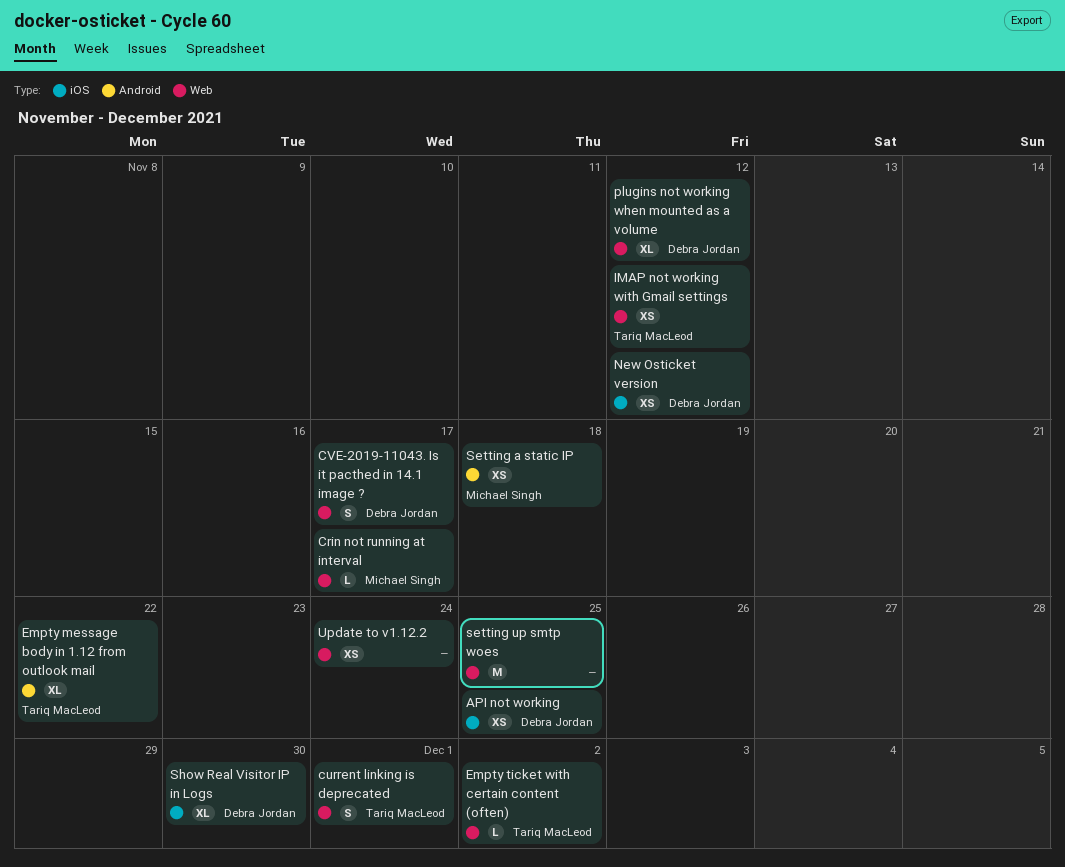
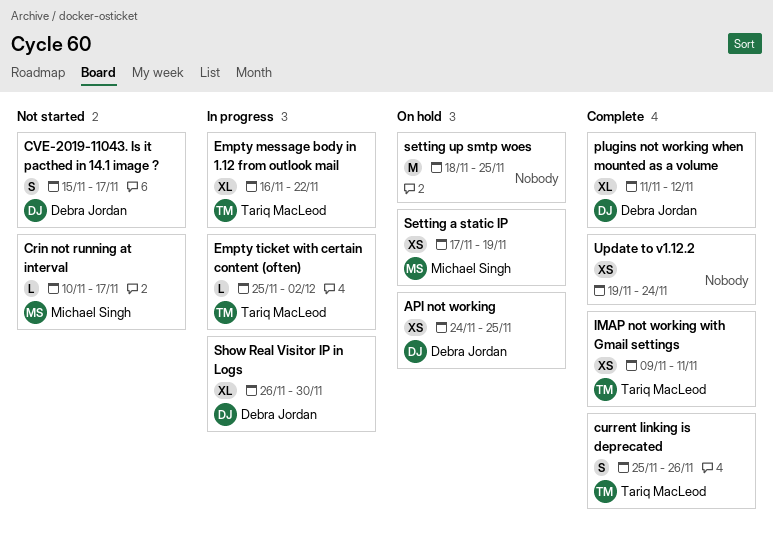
current linking is deprecated, due: Dec 1 -> Nov 26
IMAP not working with Gmail settings, due: Nov 12 -> Nov 11
New Osticket version: present -> none
Setting a static IP, due: Nov 18 -> Nov 19

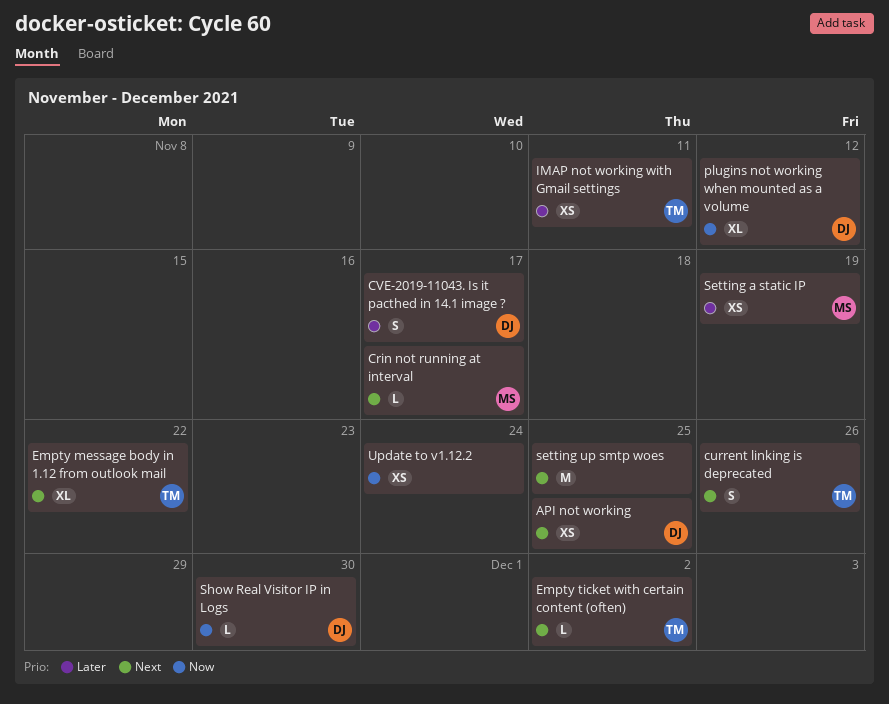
Show Real Visitor IP in Logs, estimate: XL -> L

